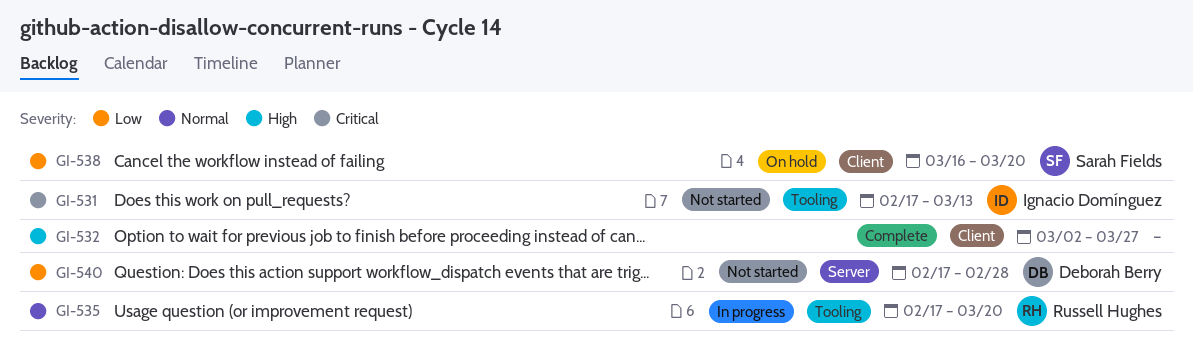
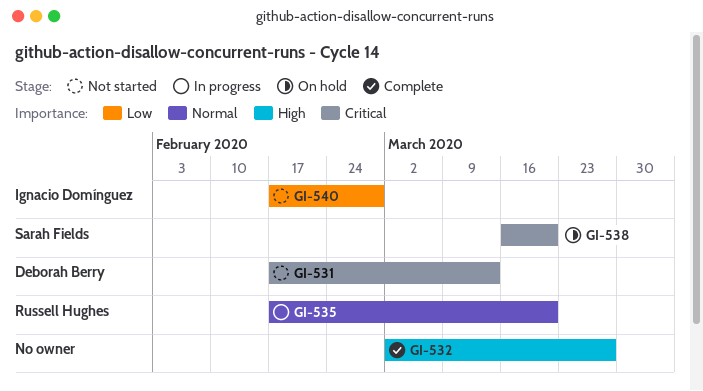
GI-531, owner: Ignacio Domínguez -> Deborah Berry
GI-538, priority: Low -> Critical
GI-540, owner: Deborah Berry -> Ignacio Domínguez

